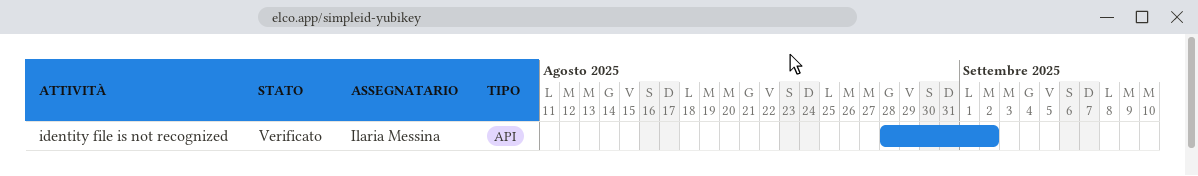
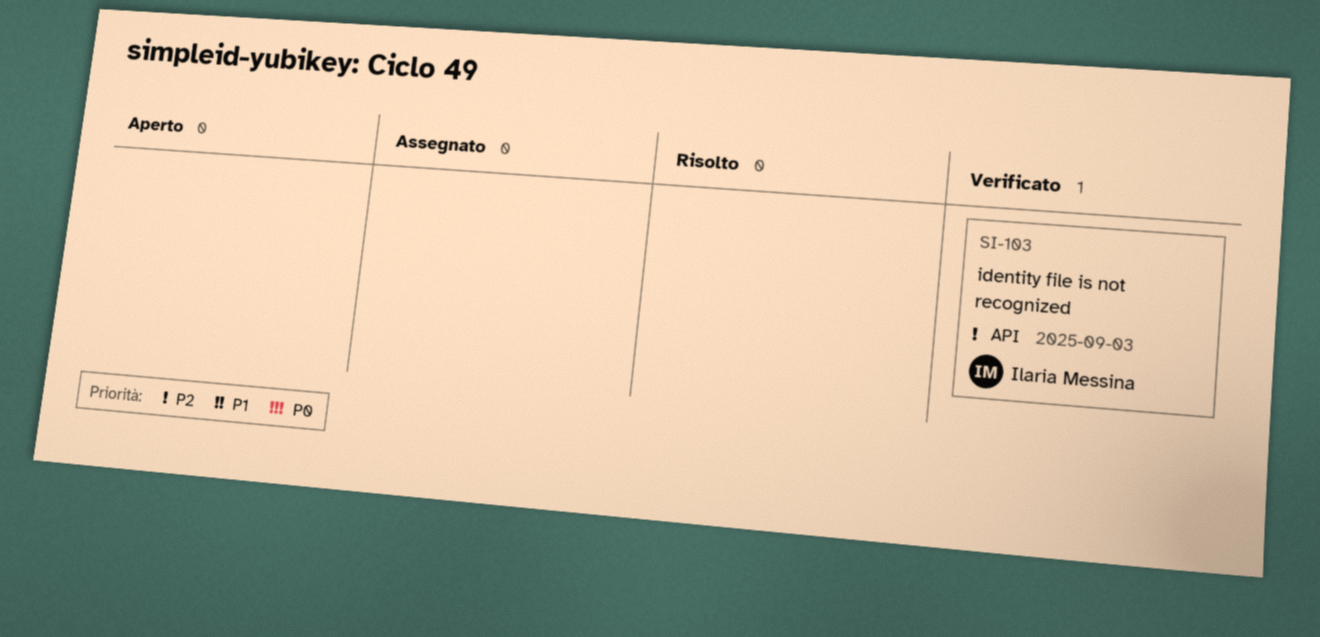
identity file is not recognized, due: Sep 2 -> Sep 3

